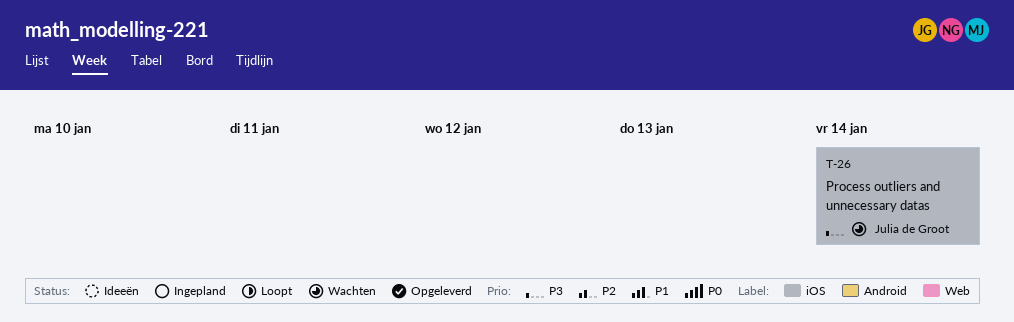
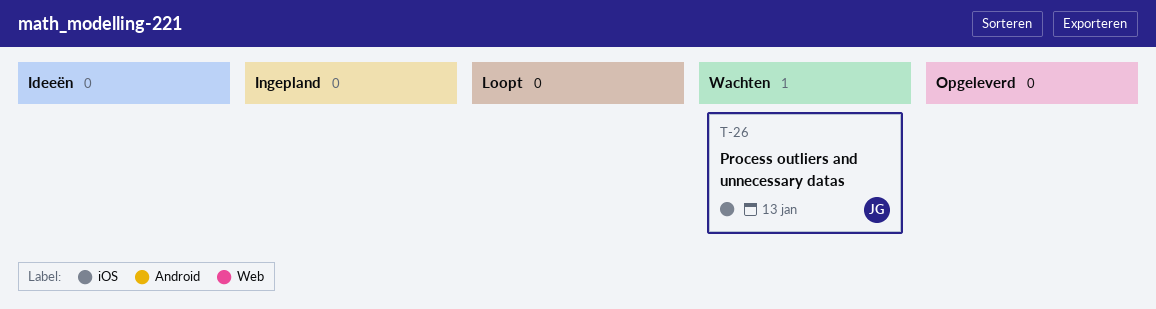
T-26, due: Jan 14 -> Jan 13

